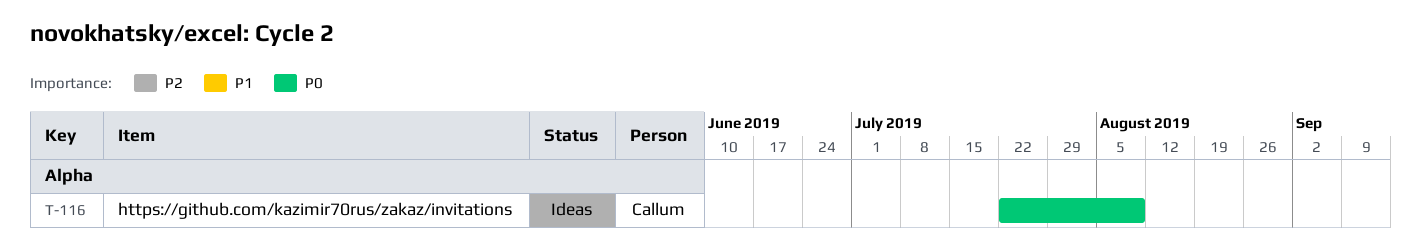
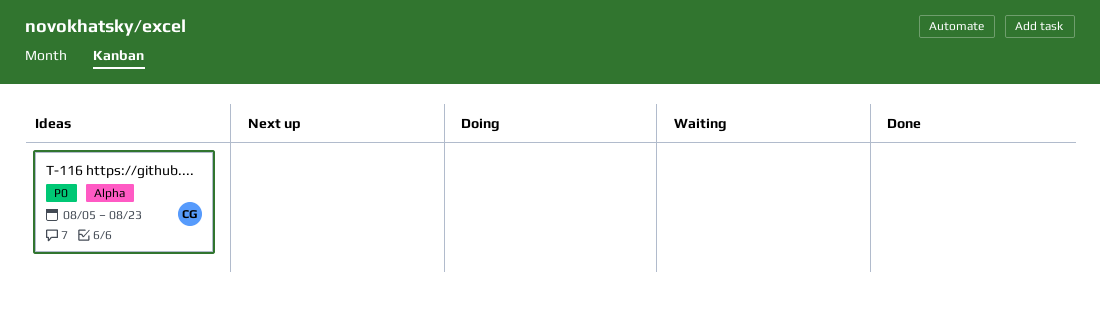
T-116, start: Jul 22 -> Aug 5
T-116, due: Aug 9 -> Aug 23

